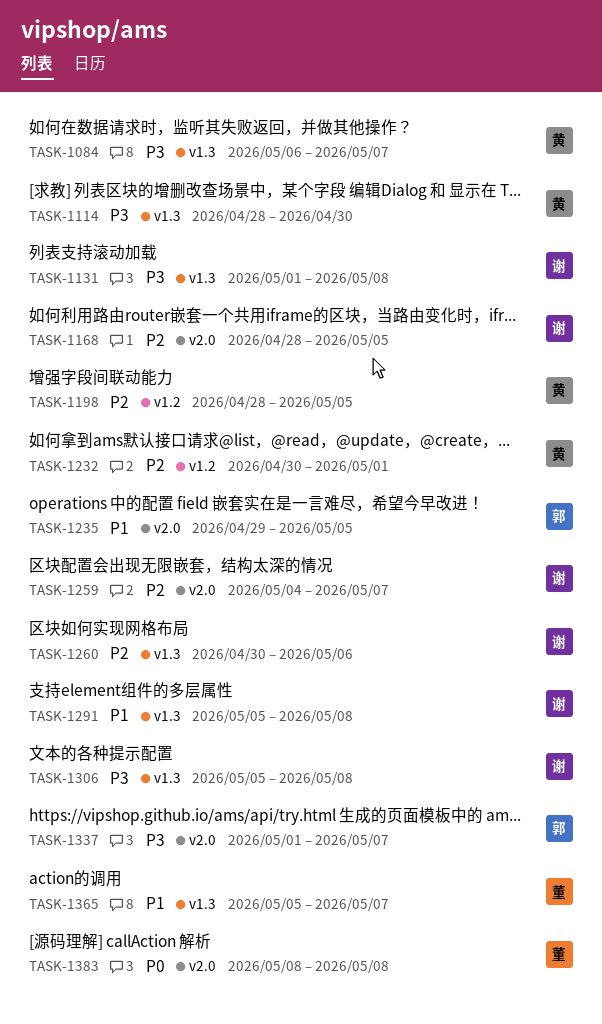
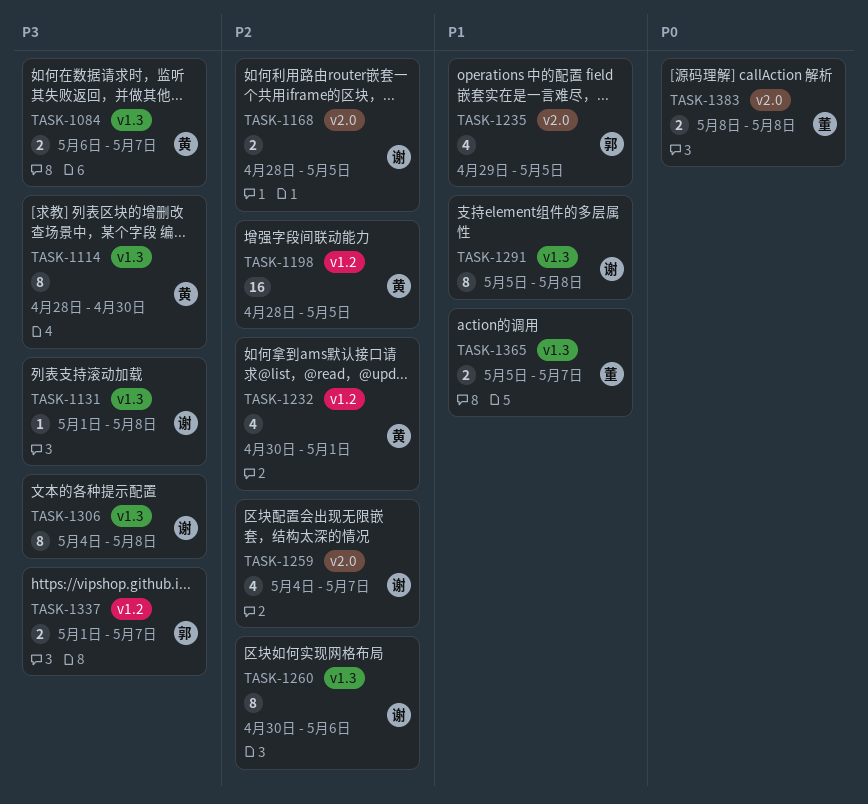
TASK-1306, start: May 5 -> May 4
TASK-1337, label: v2.0 -> v1.2

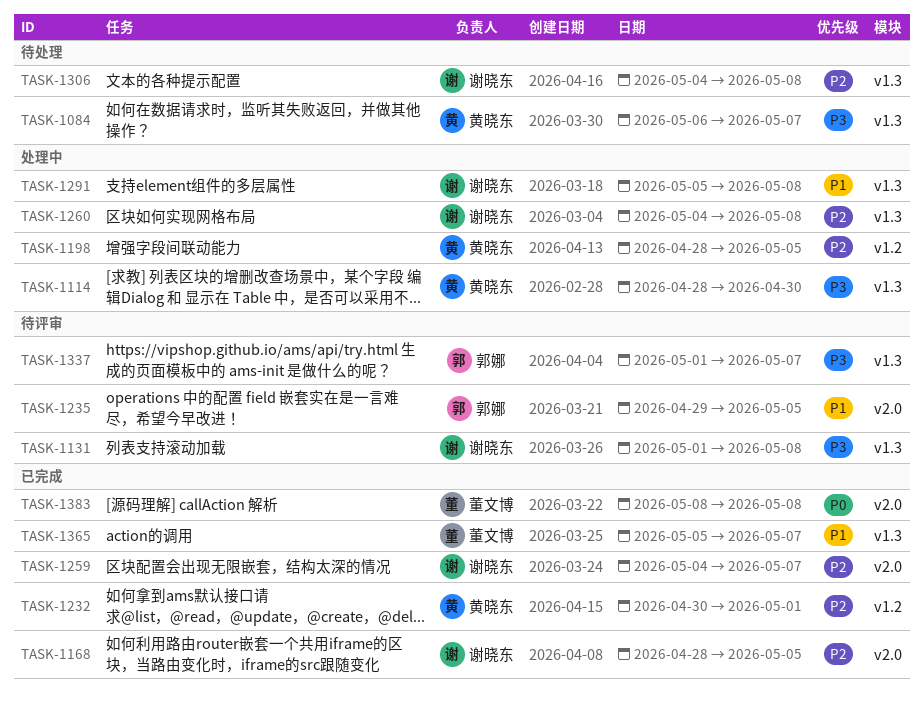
TASK-1260, start: Apr 30 -> May 4
TASK-1260, due: May 6 -> May 8
TASK-1306, priority: P3 -> P2
TASK-1337, label: v1.2 -> v1.3

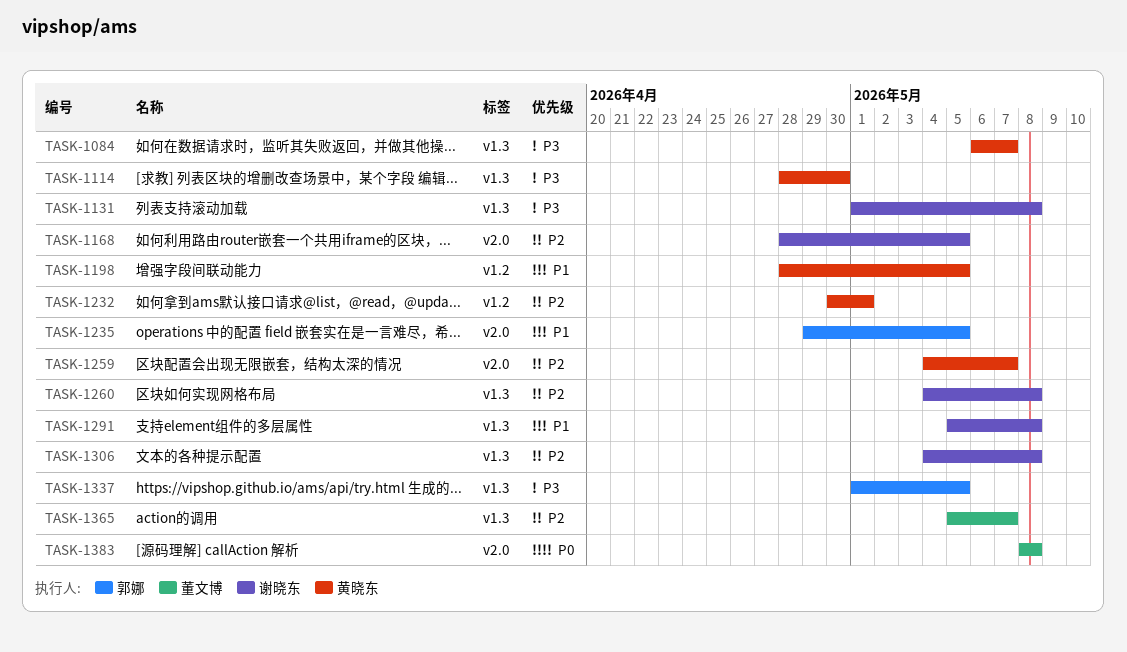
TASK-1198, priority: P2 -> P1
TASK-1259, owner: 谢晓东 -> 黄晓东
TASK-1337, due: May 7 -> May 5
TASK-1365, priority: P1 -> P2

